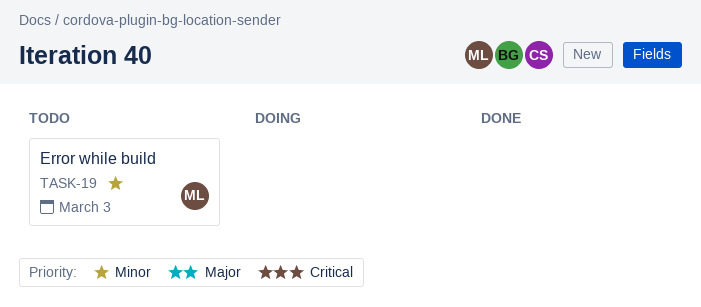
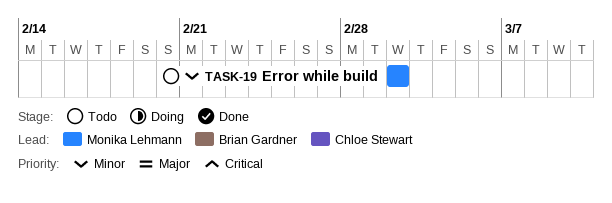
TASK-19, due: Mar 3 -> Mar 2

